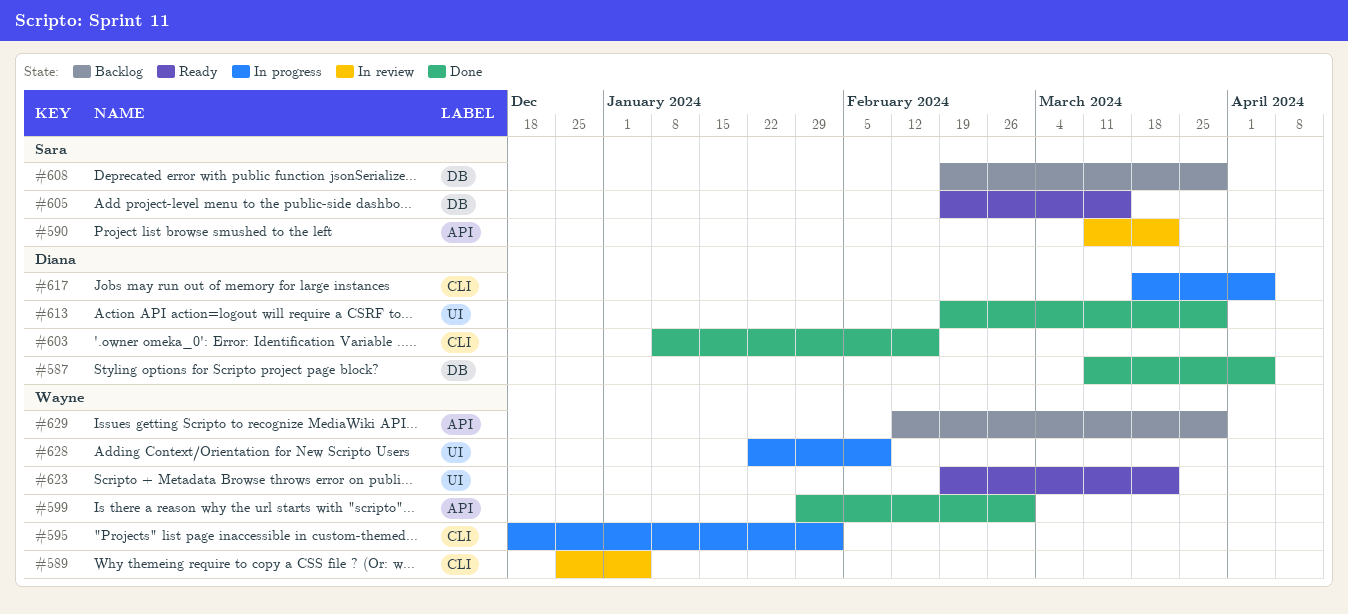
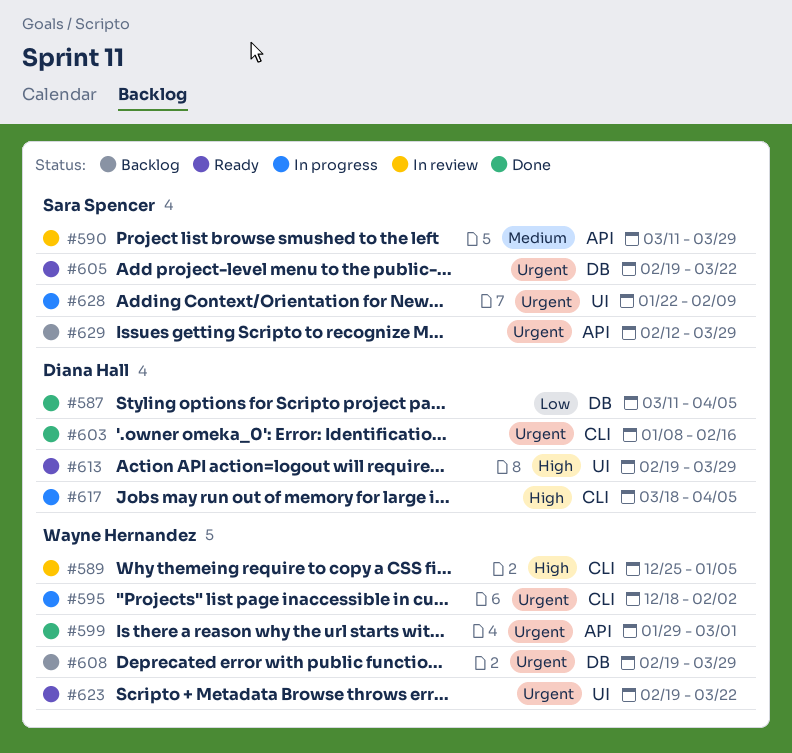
#590, due: Mar 22 -> Mar 29
#605, due: Mar 15 -> Mar 22
#608, owner: Sara Spencer -> Wayne Hernandez
#613, status: Done -> Ready
#628, owner: Wayne Hernandez -> Sara Spencer
#629, owner: Wayne Hernandez -> Sara Spencer

